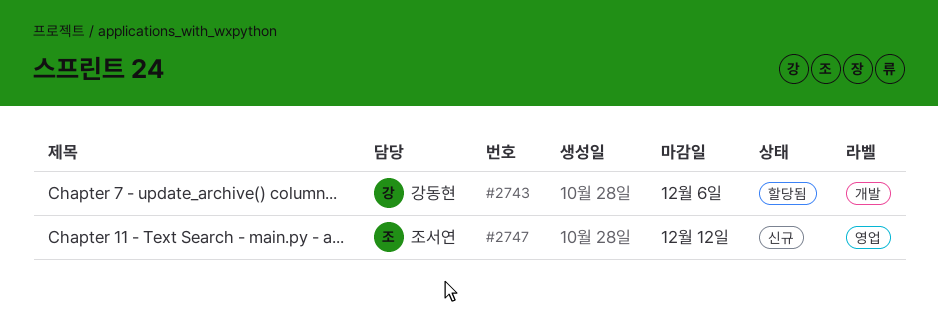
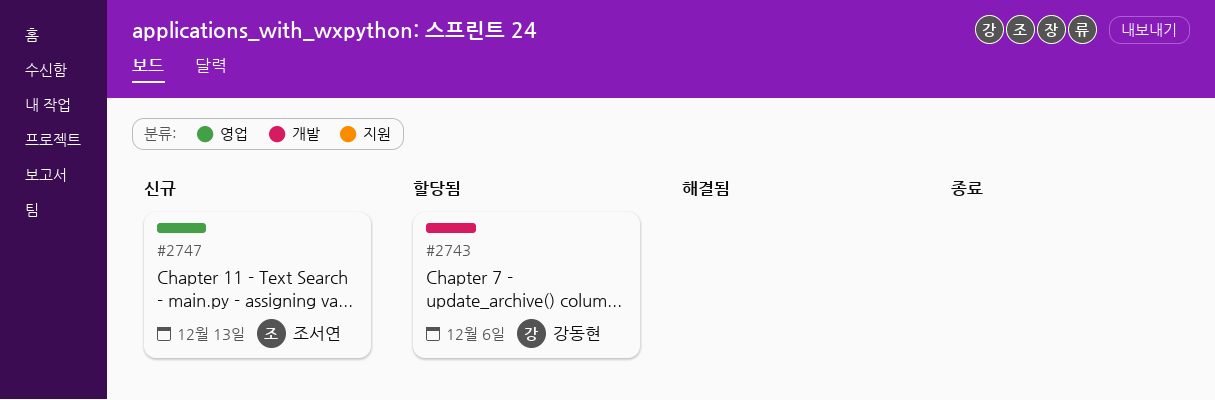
#2747, due: Dec 12 -> Dec 13

